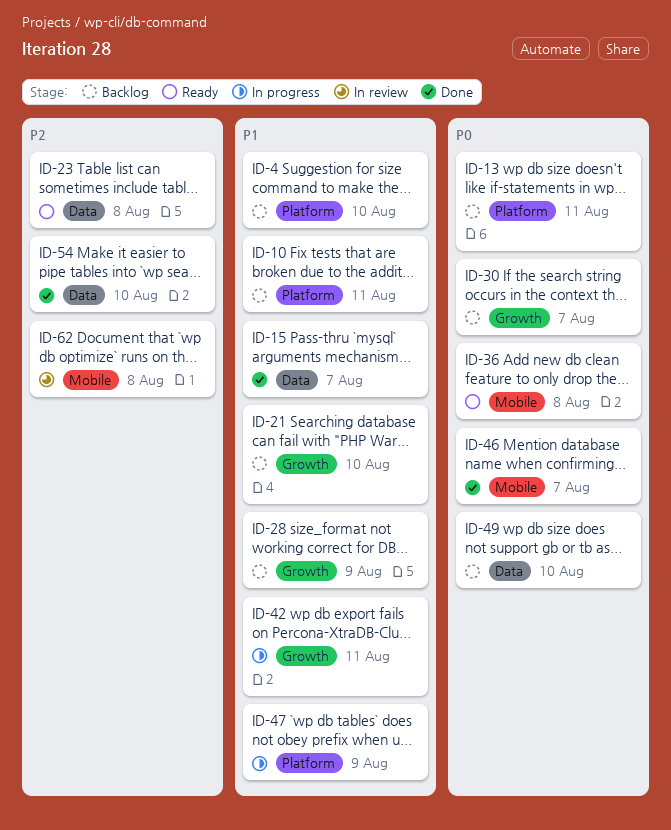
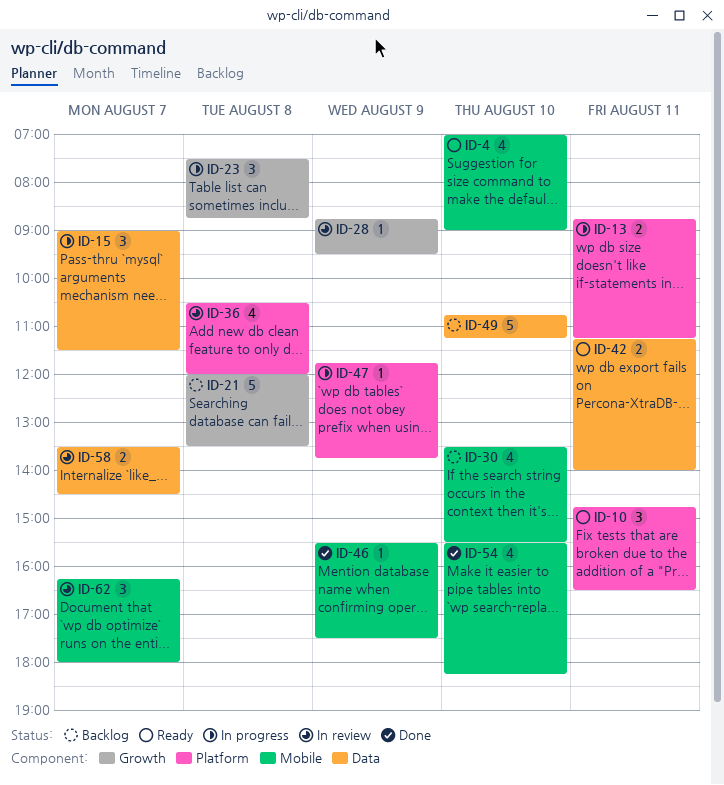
ID-4, status: Backlog -> Ready
ID-4, label: Platform -> Mobile
ID-10, status: Backlog -> Ready
ID-13, status: Backlog -> In progress
ID-15, status: Done -> In progress
ID-21, day: Aug 10 -> Aug 8
ID-23, status: Ready -> In progress
ID-23, label: Data -> Growth
ID-28, status: Backlog -> In review
ID-30, label: Growth -> Mobile
ID-30, day: Aug 7 -> Aug 10
ID-36, status: Ready -> In review
ID-36, label: Mobile -> Platform
ID-42, status: In progress -> Ready
ID-42, label: Growth -> Data
ID-46, day: Aug 7 -> Aug 9
ID-54, label: Data -> Mobile
ID-58: none -> present
ID-62, day: Aug 8 -> Aug 7

